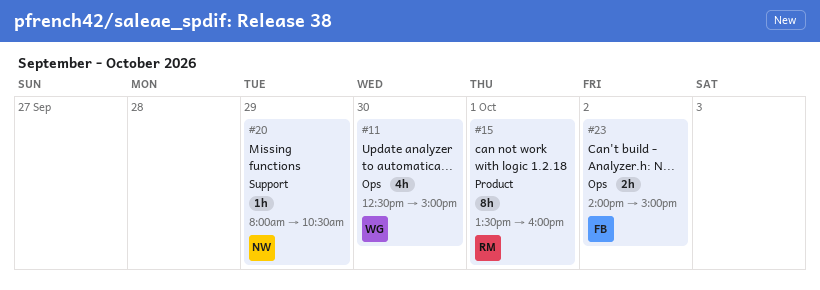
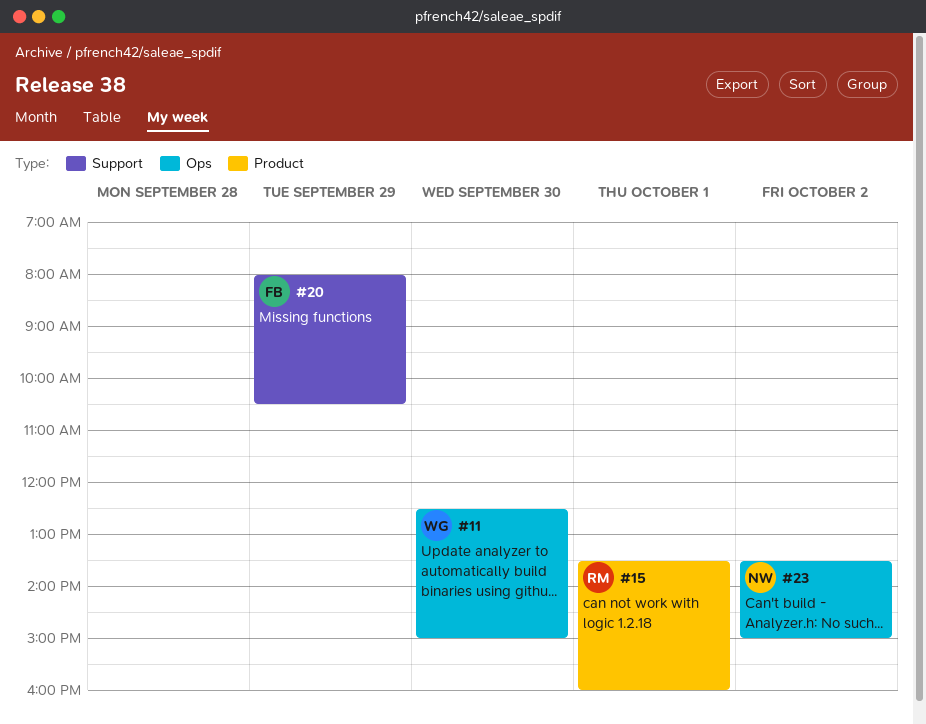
#20, owner: NW -> FB
#23, owner: FB -> NW
#23, begins: 14:00 -> 13:30

